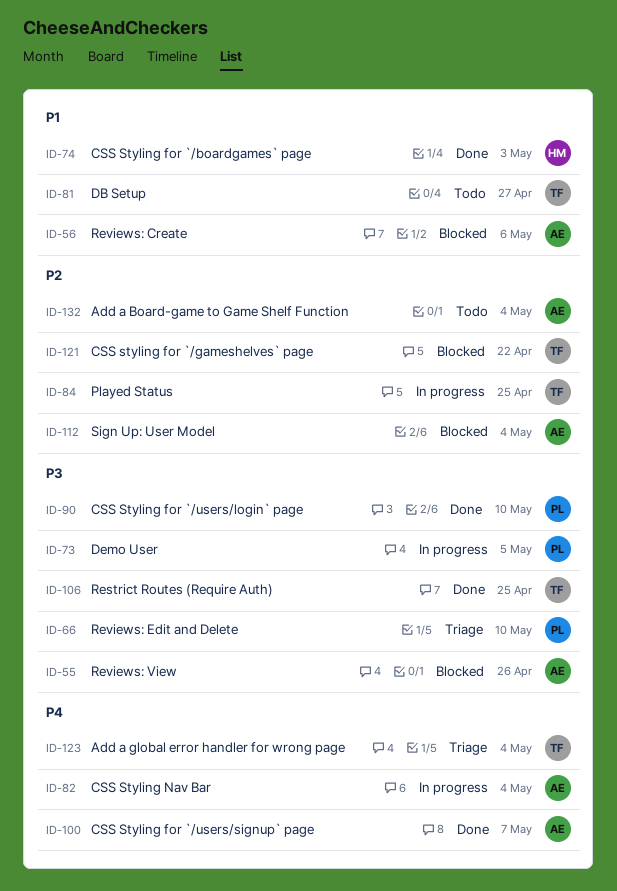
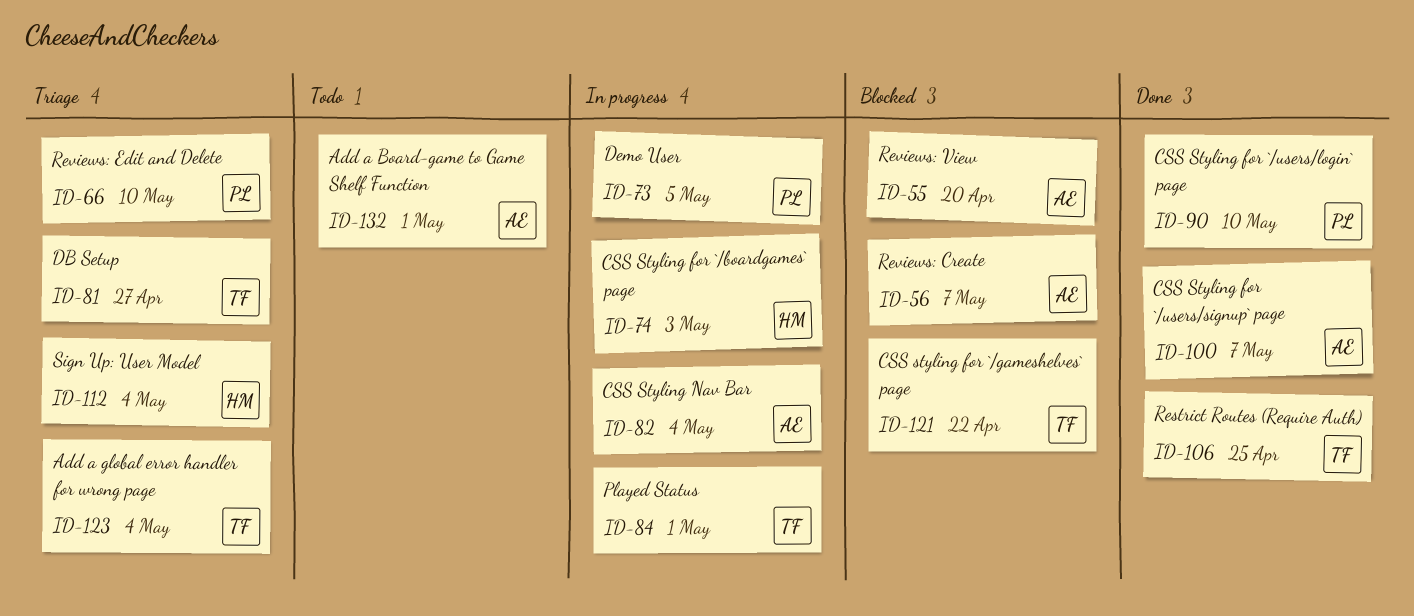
ID-55, due: Apr 26 -> Apr 20
ID-56, due: May 6 -> May 7
ID-74, status: Done -> In progress
ID-81, status: Todo -> Triage
ID-84, due: Apr 25 -> May 1
ID-112, status: Blocked -> Triage
ID-112, owner: AE -> HM
ID-132, due: May 4 -> May 1

